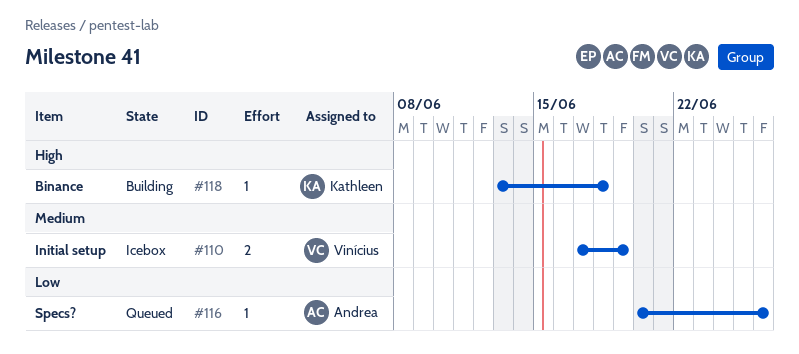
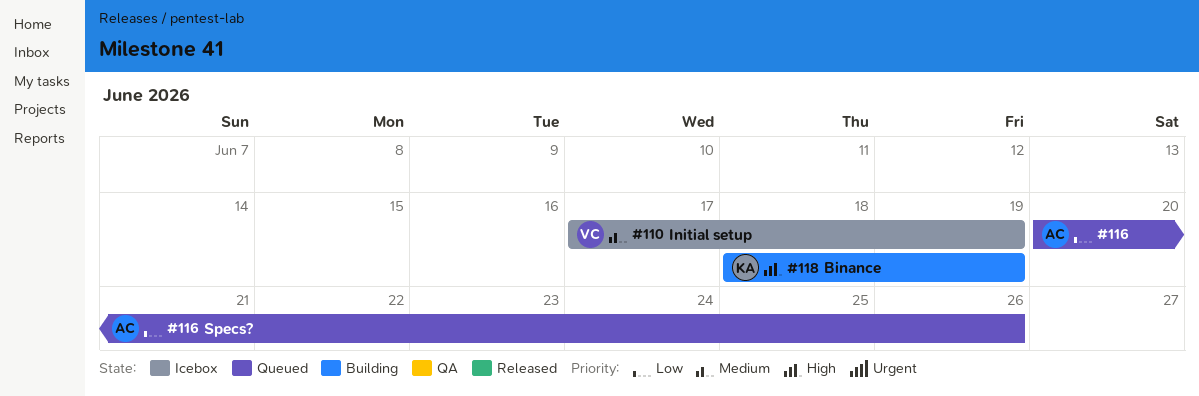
#118, start: Jun 13 -> Jun 18
#118, due: Jun 18 -> Jun 19

